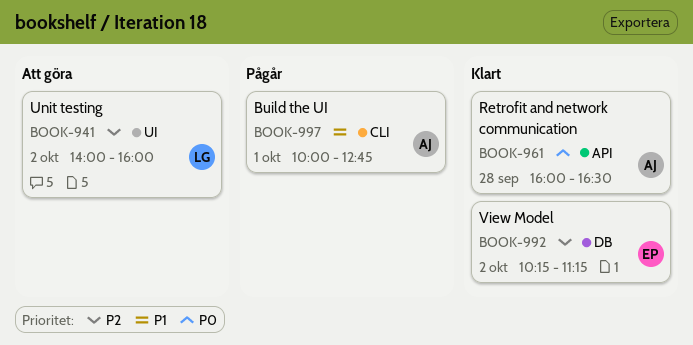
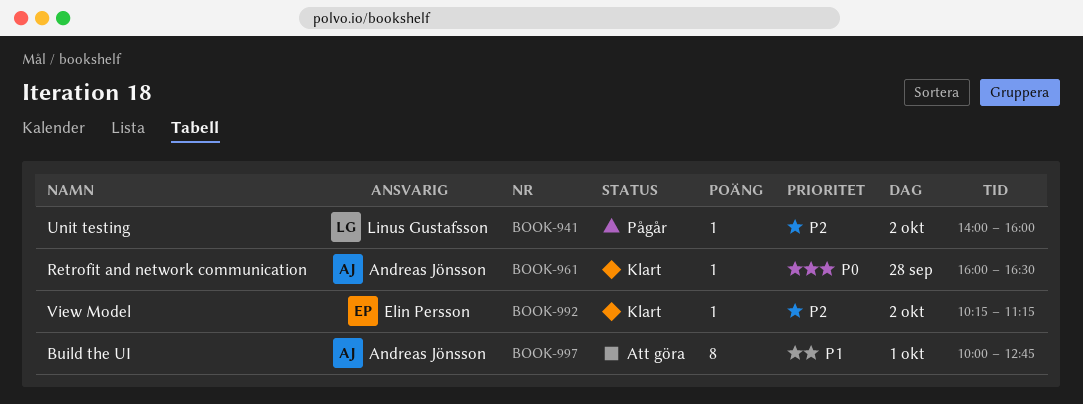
BOOK-941, status: Att göra -> Pågår
BOOK-997, status: Pågår -> Att göra

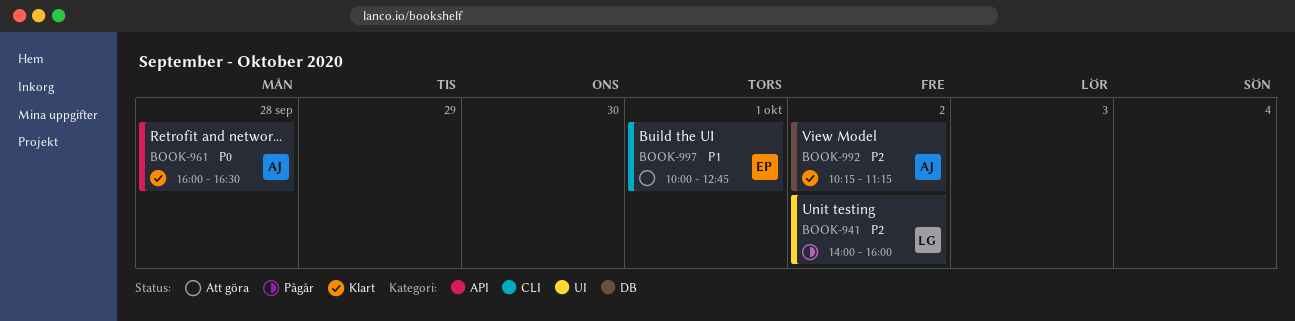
BOOK-992, owner: Elin Persson -> Andreas Jönsson
BOOK-997, owner: Andreas Jönsson -> Elin Persson

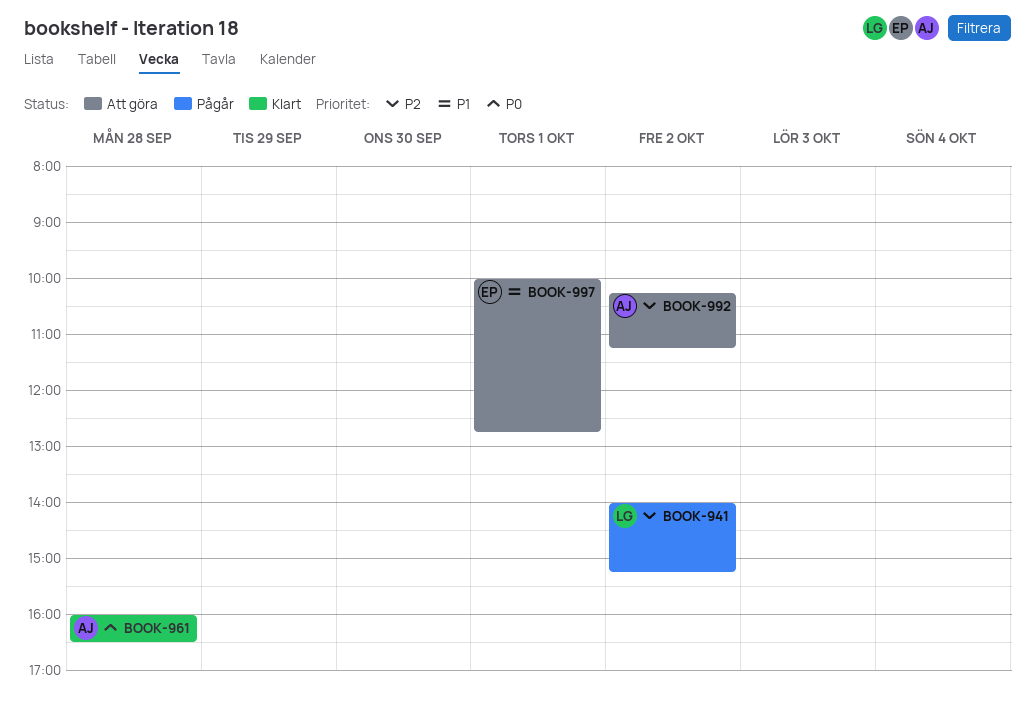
BOOK-941, ends: 16:00 -> 15:15
BOOK-992, status: Klart -> Att göra

